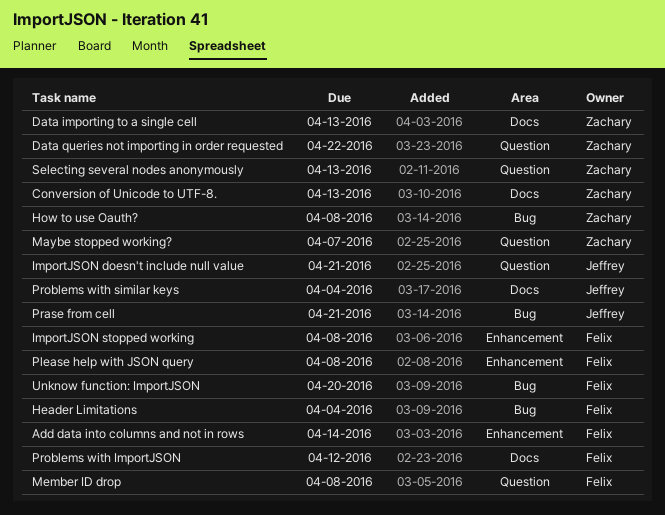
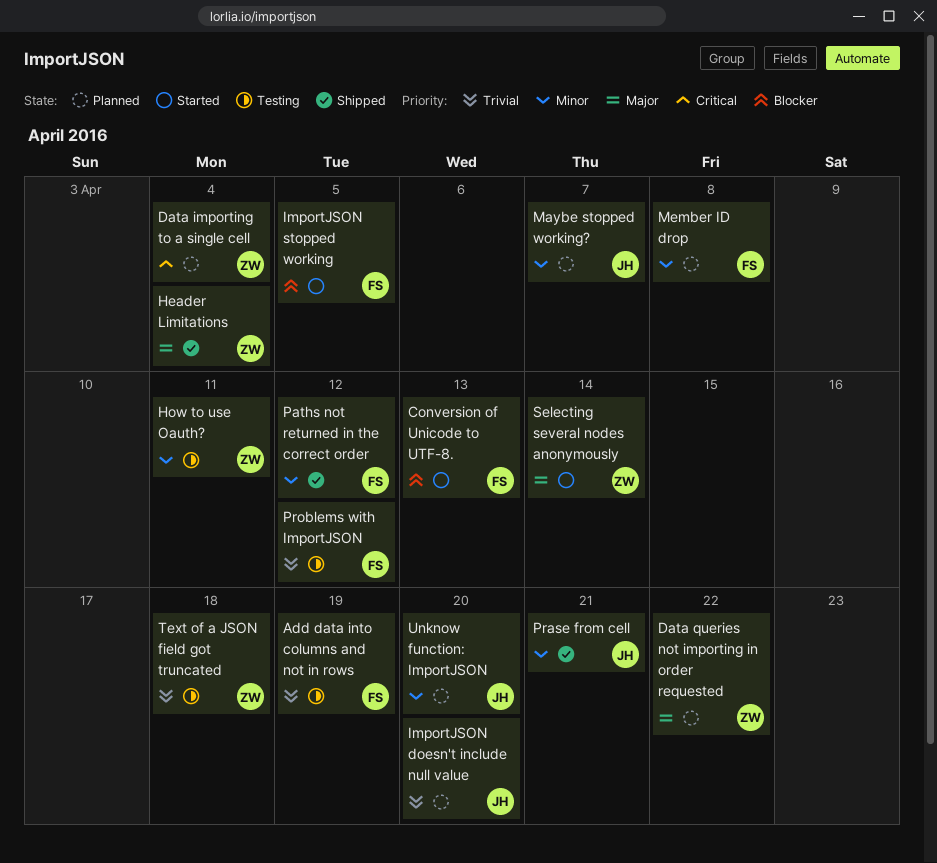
Add data into columns and not in rows, due: Apr 14 -> Apr 19
Conversion of Unicode to UTF-8., owner: Zachary -> Felix
Data importing to a single cell, due: Apr 13 -> Apr 4
Header Limitations, owner: Felix -> Zachary
How to use Oauth?, due: Apr 8 -> Apr 11
ImportJSON doesn't include null value, due: Apr 21 -> Apr 20
ImportJSON stopped working, due: Apr 8 -> Apr 5
Maybe stopped working?, owner: Zachary -> Jeffrey
Paths not returned in the correct order: none -> present
Please help with JSON query: present -> none
Problems with similar keys: present -> none
Selecting several nodes anonymously, due: Apr 13 -> Apr 14
Text of a JSON field got truncated: none -> present
Unknow function: ImportJSON, owner: Felix -> Jeffrey

